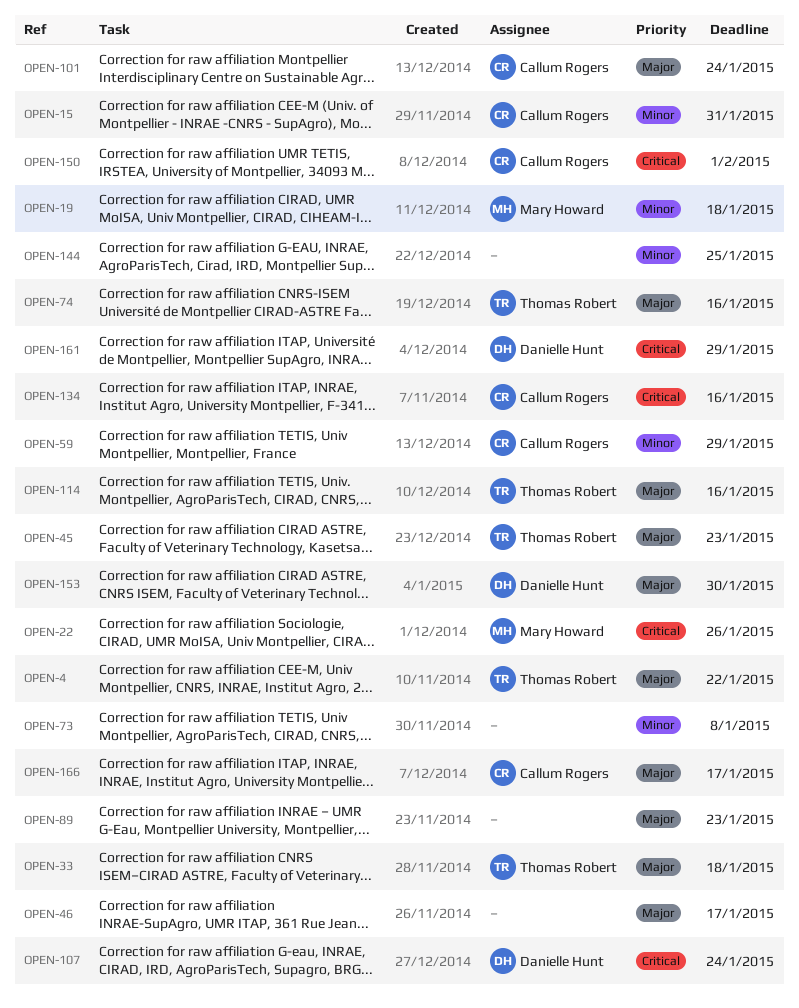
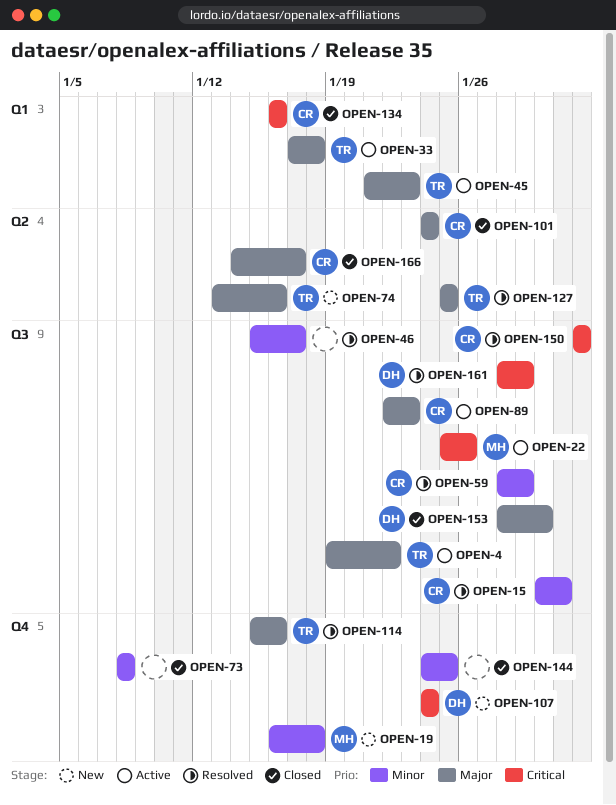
OPEN-46, priority: Major -> Minor
OPEN-89, owner: none -> Callum Rogers
OPEN-127: none -> present

